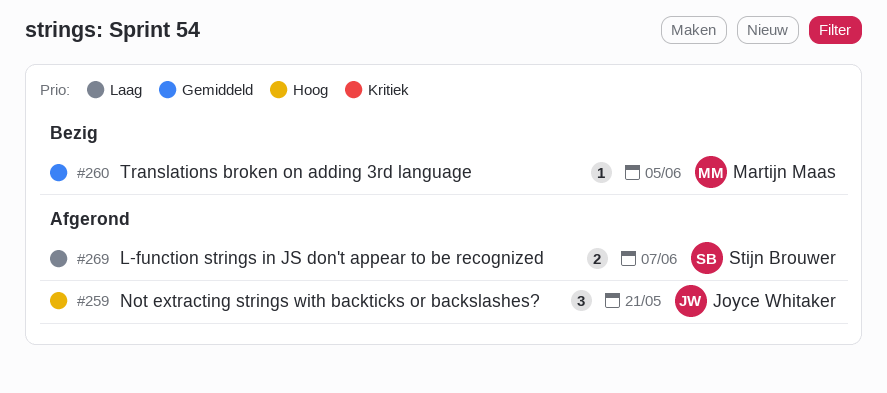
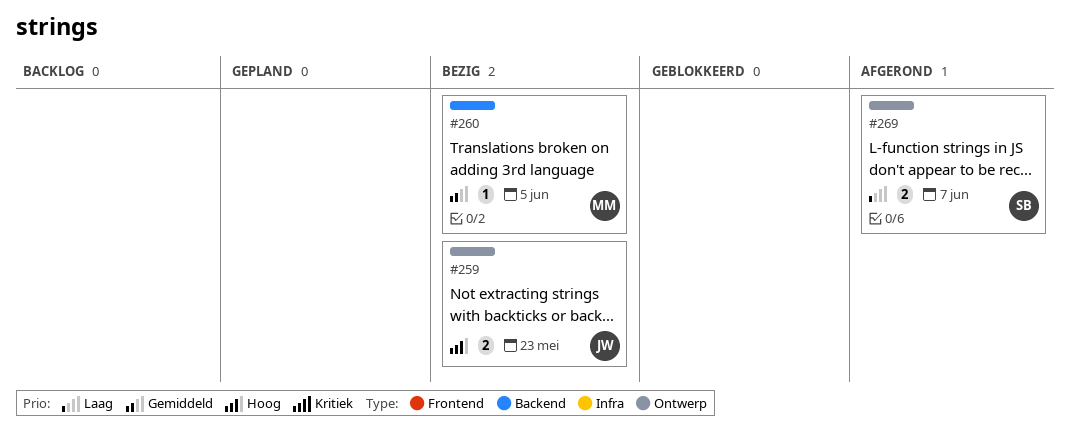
#259, status: Afgerond -> Bezig
#259, estimate: 3 -> 2
#259, due: May 21 -> May 23

